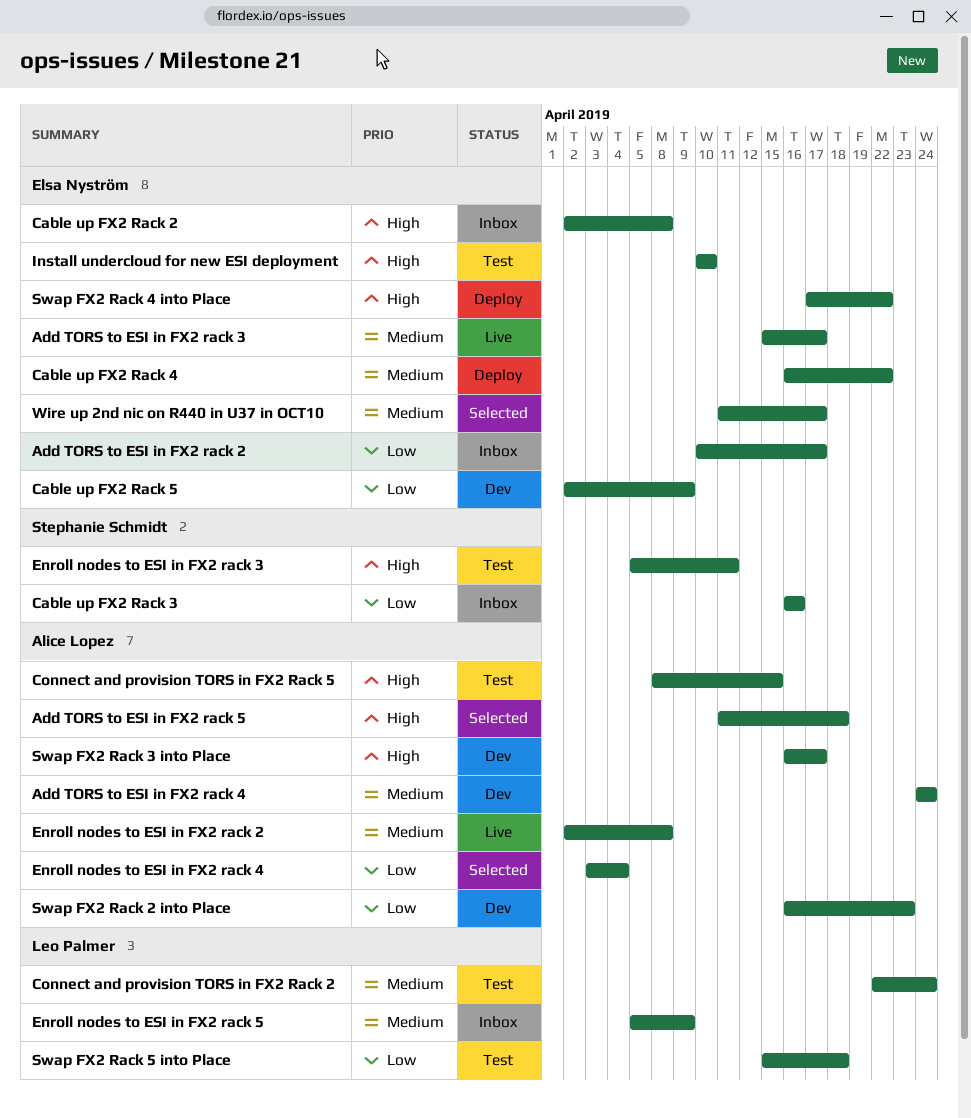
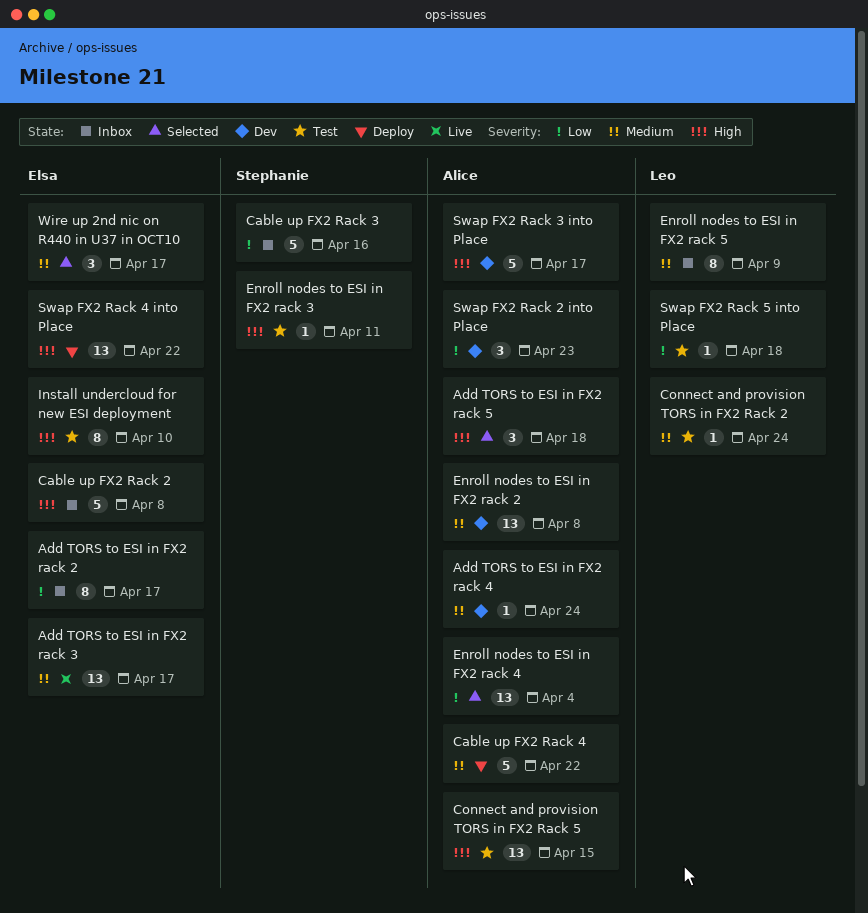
Cable up FX2 Rack 4, owner: Elsa Nyström -> Alice Lopez
Cable up FX2 Rack 5: present -> none
Enroll nodes to ESI in FX2 rack 2, status: Live -> Dev

